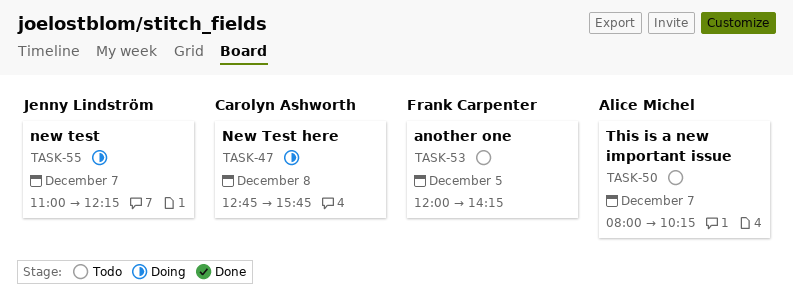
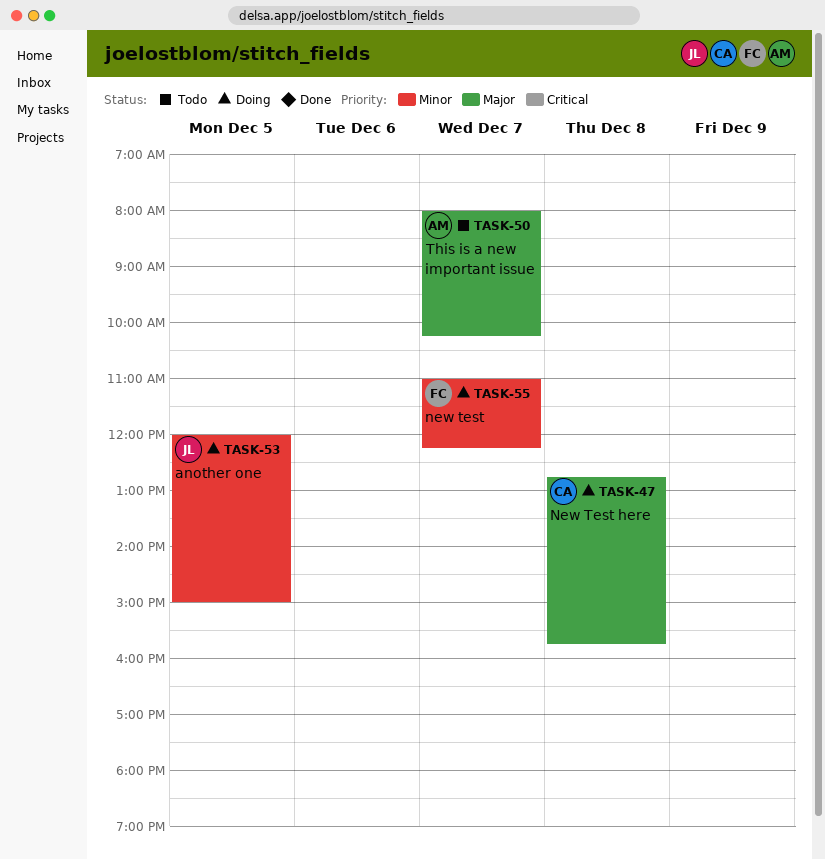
TASK-53, status: Todo -> Doing
TASK-53, owner: Frank Carpenter -> Jenny Lindström
TASK-53, ends: 14:15 -> 15:00
TASK-55, owner: Jenny Lindström -> Frank Carpenter

